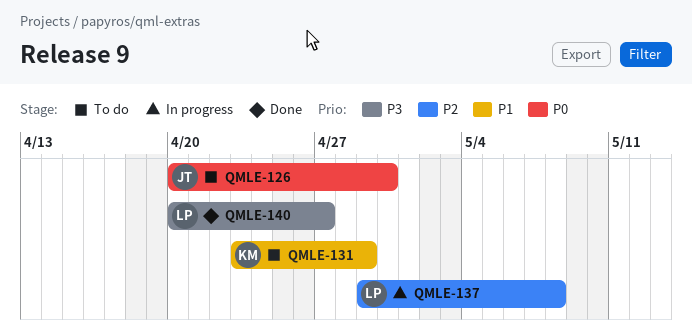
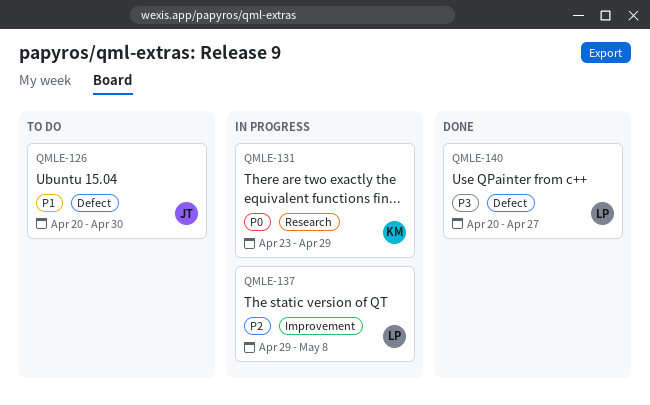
QMLE-126, priority: P0 -> P1
QMLE-131, status: To do -> In progress
QMLE-131, priority: P1 -> P0

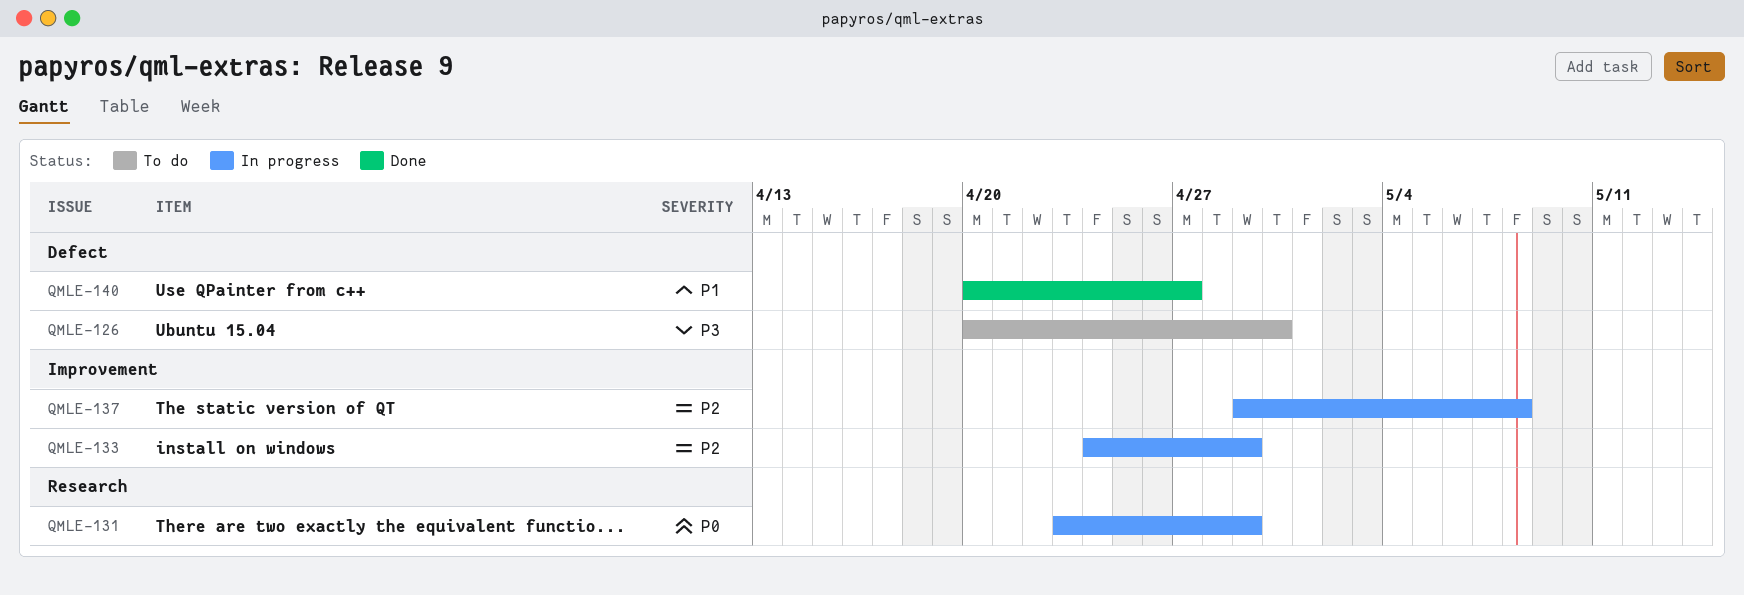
QMLE-126, priority: P1 -> P3
QMLE-133: none -> present
QMLE-140, priority: P3 -> P1

